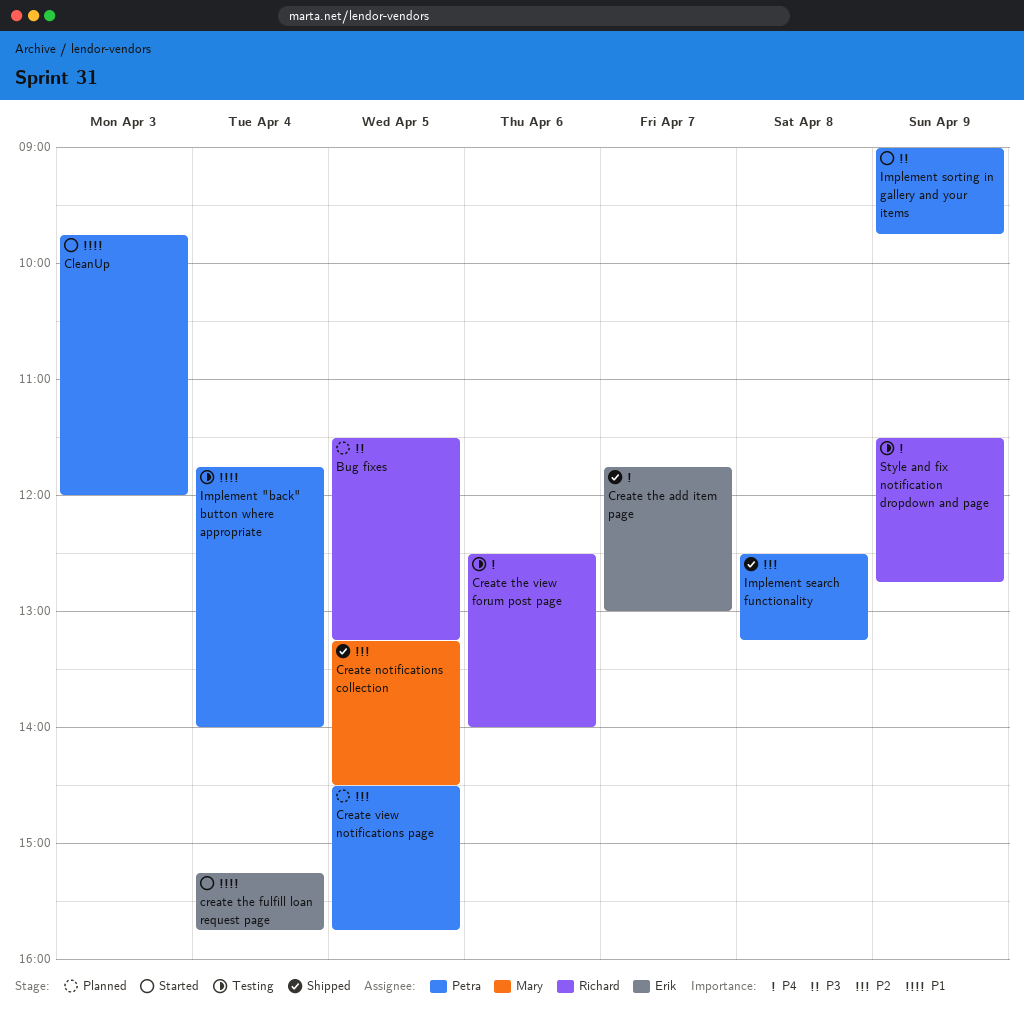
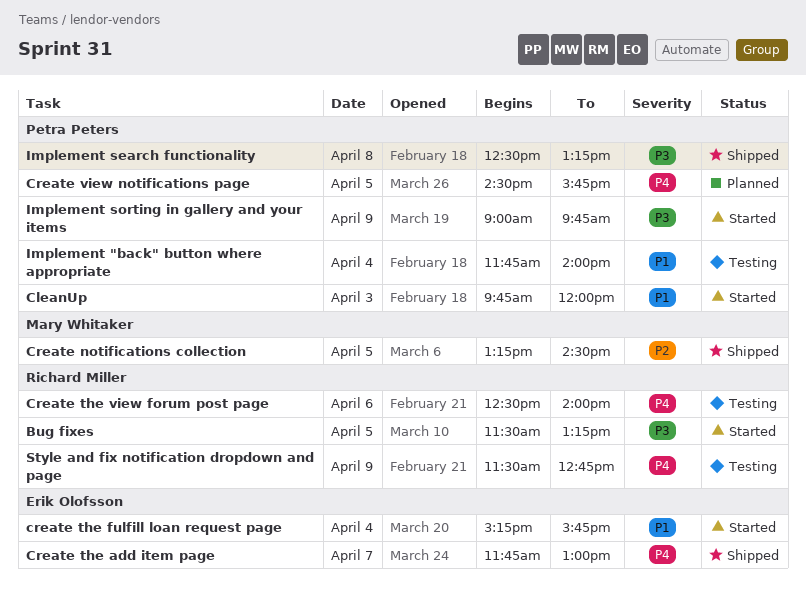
Bug fixes, status: Planned -> Started
Create view notifications page, priority: P2 -> P4
Implement search functionality, priority: P2 -> P3

